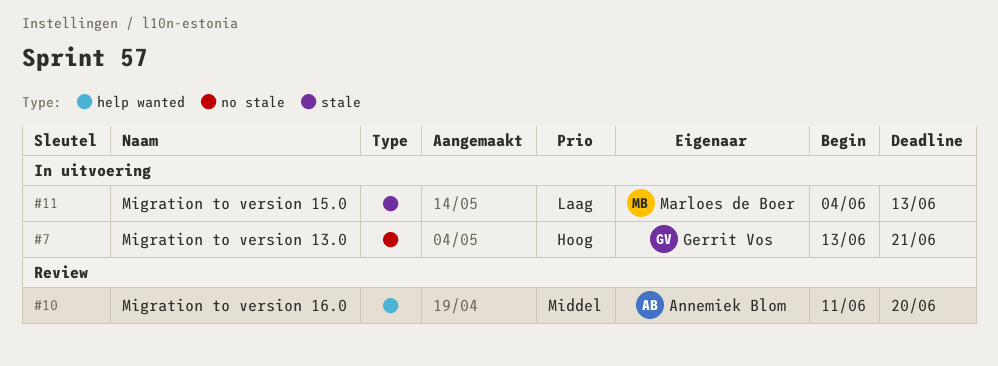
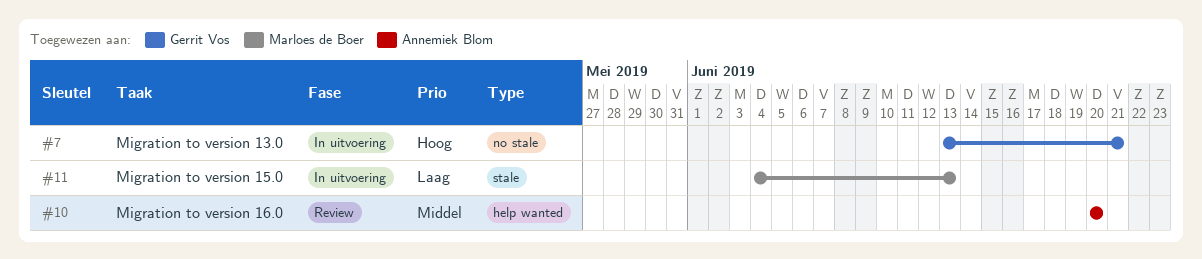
#10, start: Jun 11 -> Jun 20

